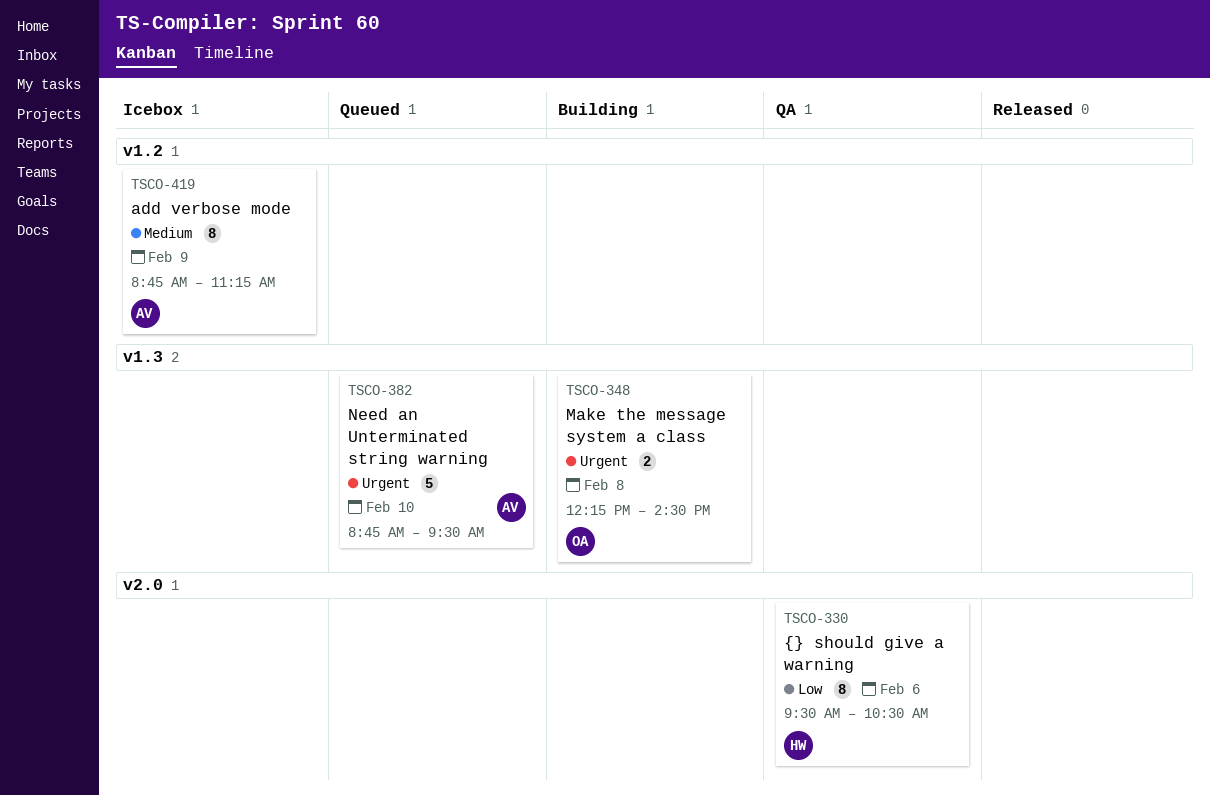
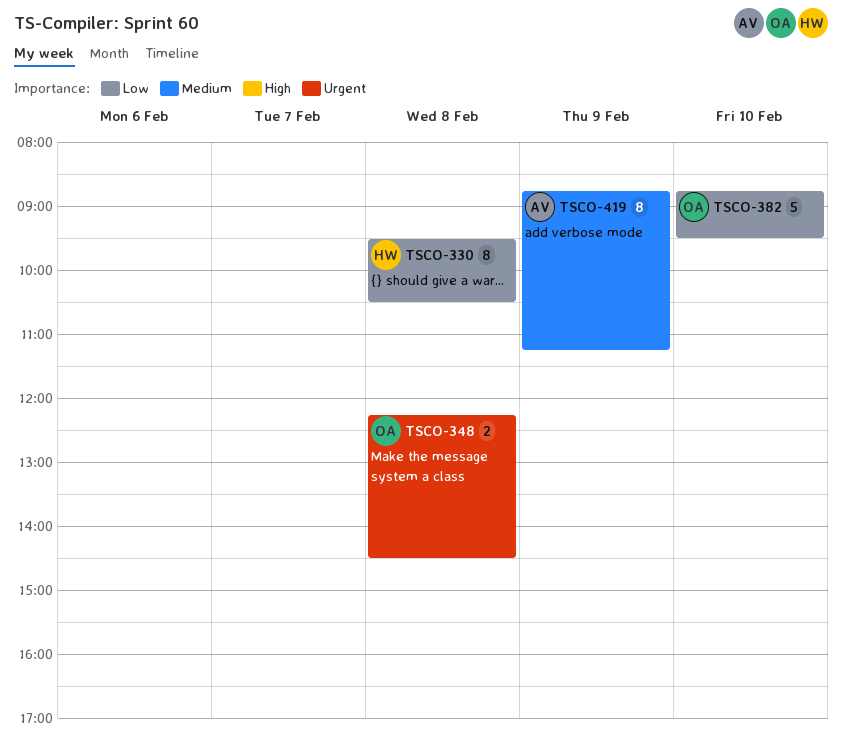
TSCO-330, day: Feb 6 -> Feb 8
TSCO-382, owner: AV -> OA
TSCO-382, priority: Urgent -> Low

